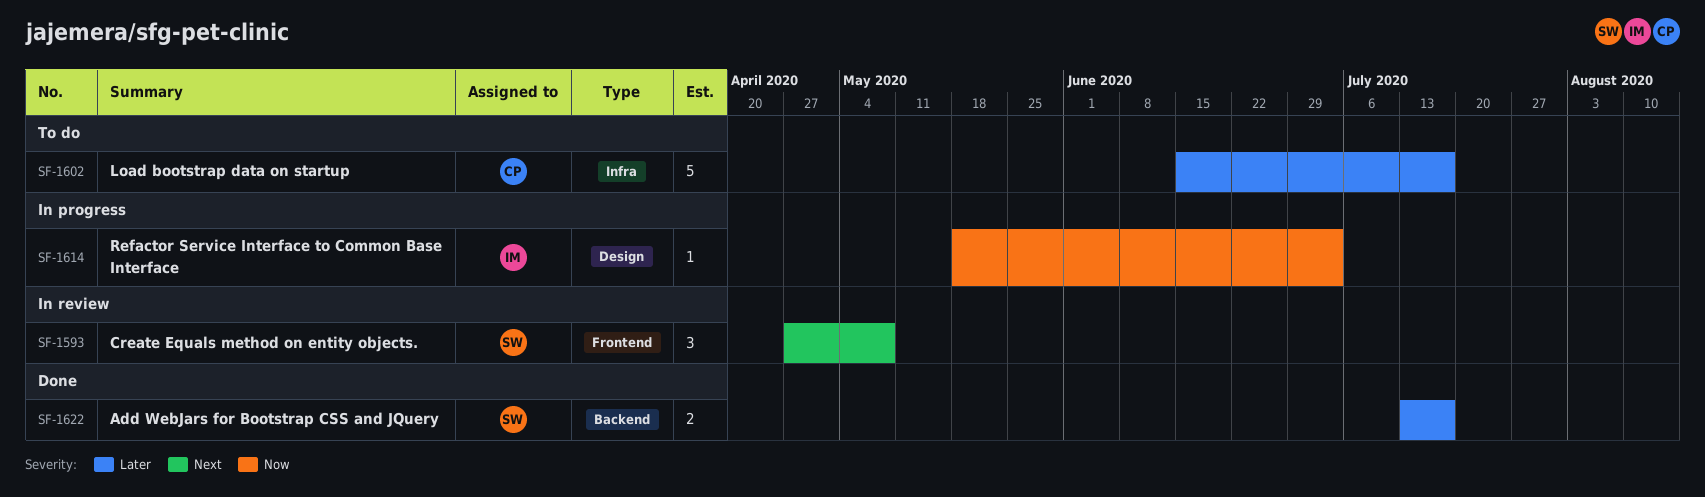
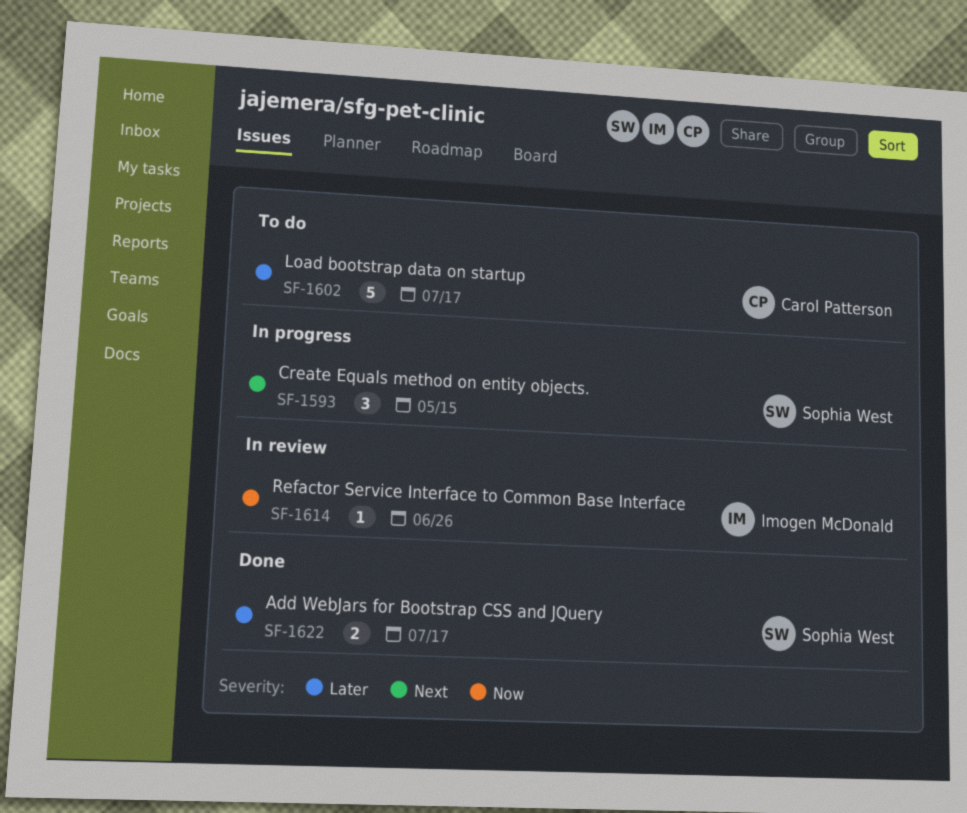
SF-1593, status: In review -> In progress
SF-1593, due: May 8 -> May 15
SF-1614, status: In progress -> In review
SF-1614, due: Jul 3 -> Jun 26

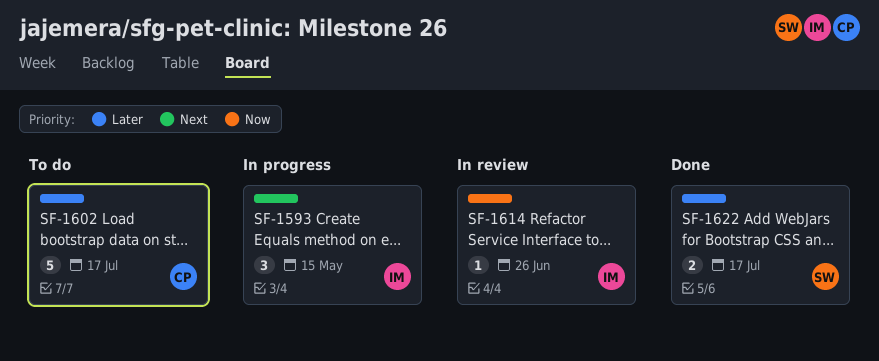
SF-1593, owner: Sophia West -> Imogen McDonald

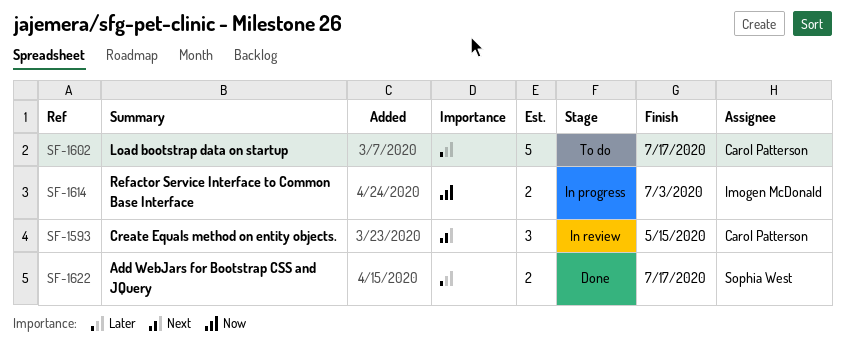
SF-1593, status: In progress -> In review
SF-1593, owner: Imogen McDonald -> Carol Patterson
SF-1614, status: In review -> In progress
SF-1614, estimate: 1 -> 2
SF-1614, due: Jun 26 -> Jul 3

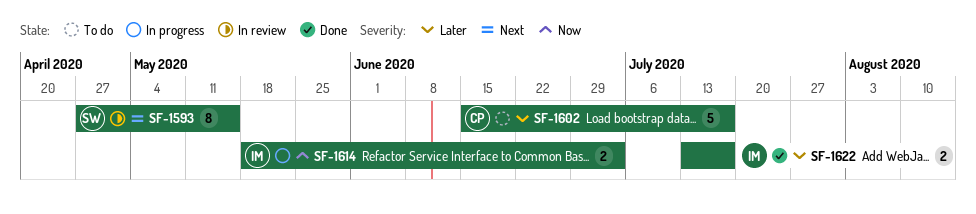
SF-1593, owner: Carol Patterson -> Sophia West
SF-1593, estimate: 3 -> 8
SF-1622, owner: Sophia West -> Imogen McDonald

